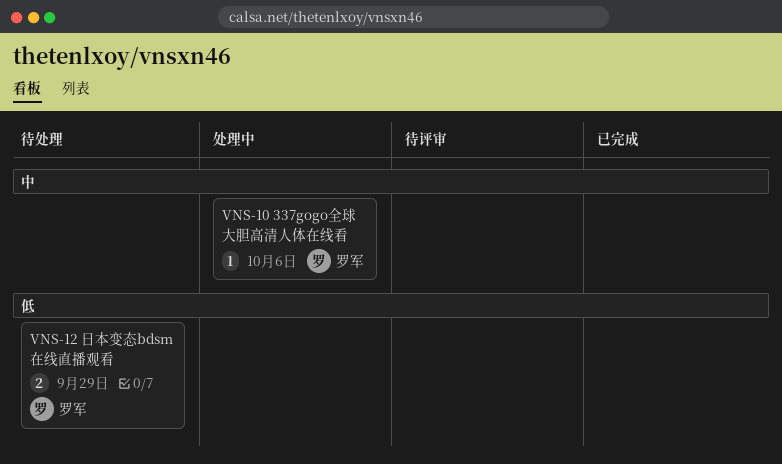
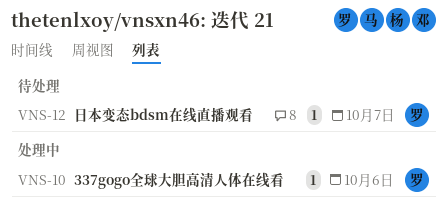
VNS-12, estimate: 2 -> 1
VNS-12, due: Sep 29 -> Oct 7

